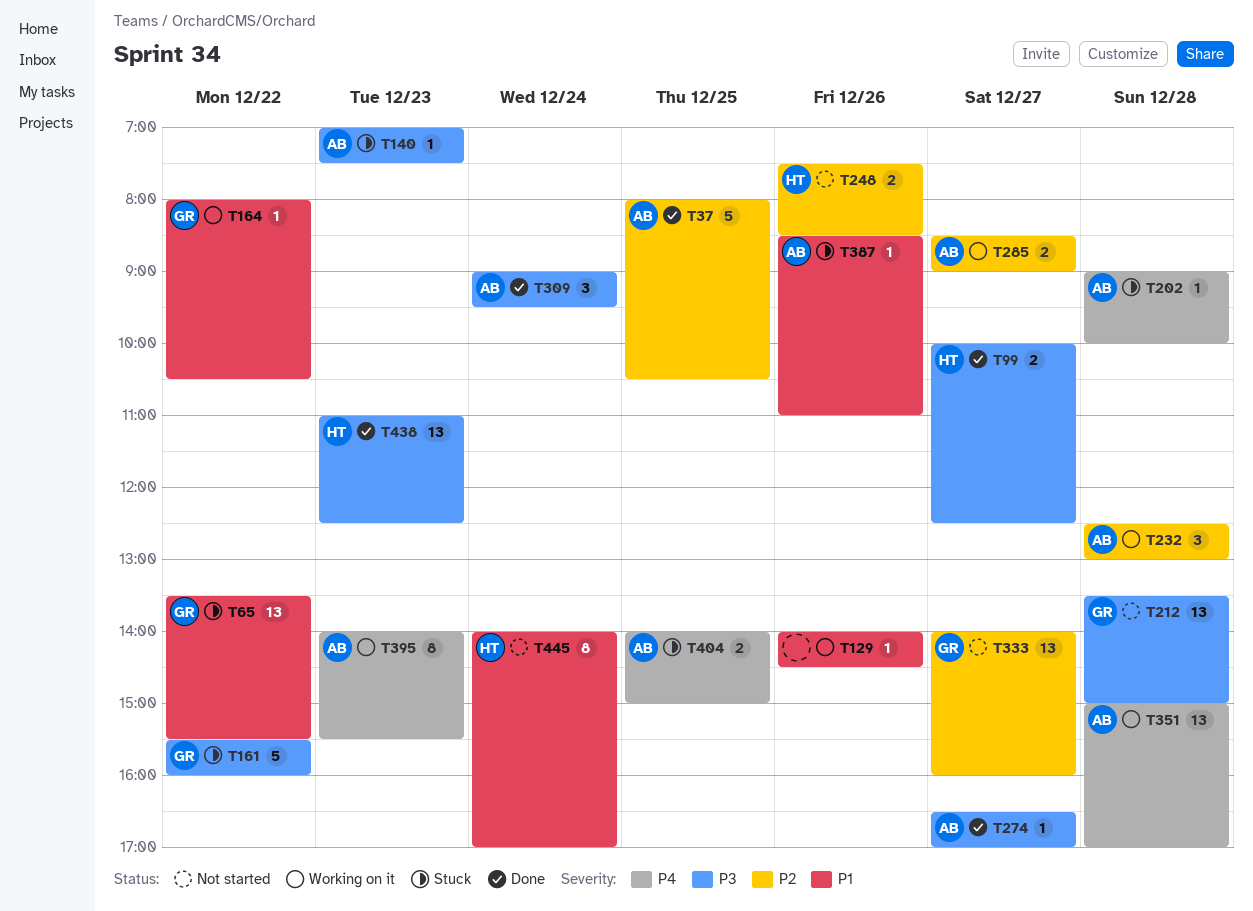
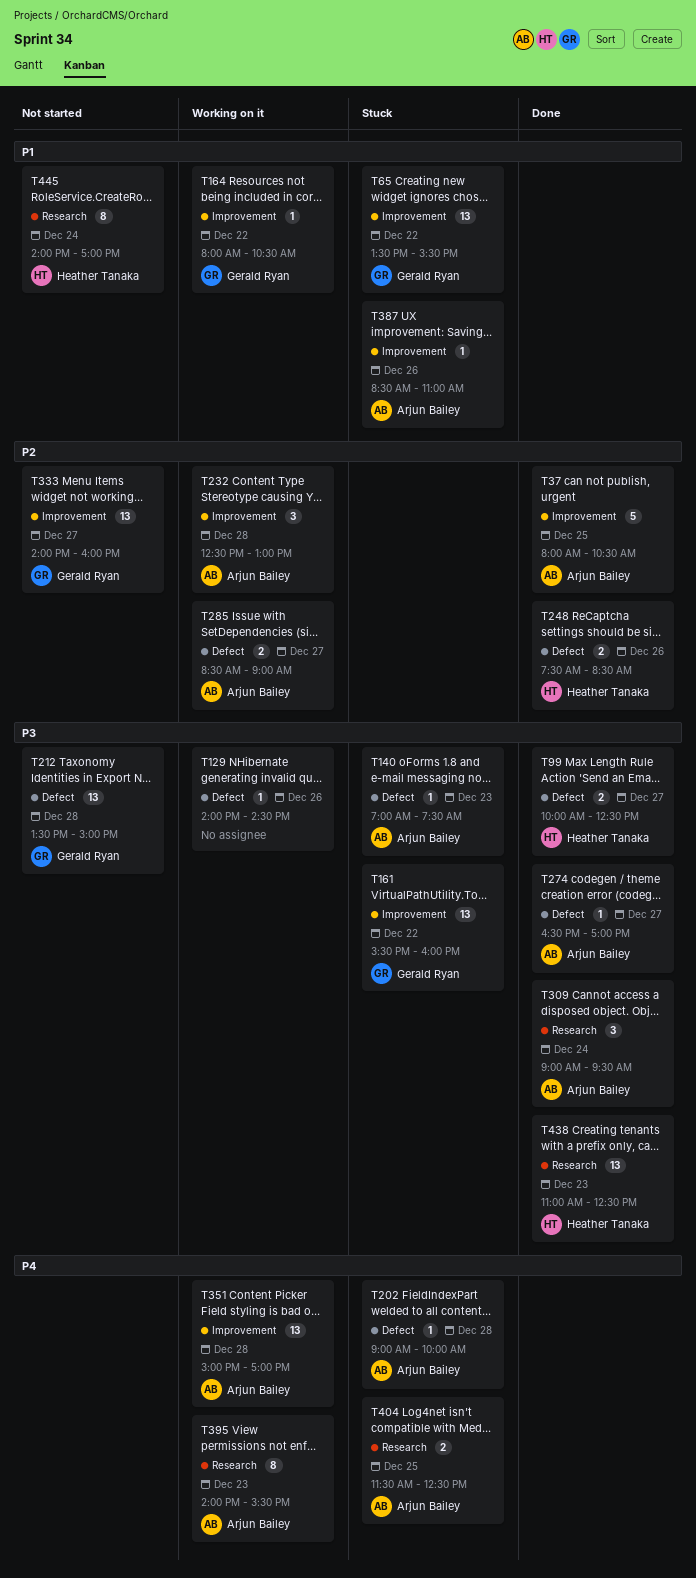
T129, priority: P1 -> P3
T161, estimate: 5 -> 13
T248, status: Not started -> Done
T404, begins: 14:00 -> 11:30
T404, ends: 15:00 -> 12:30

